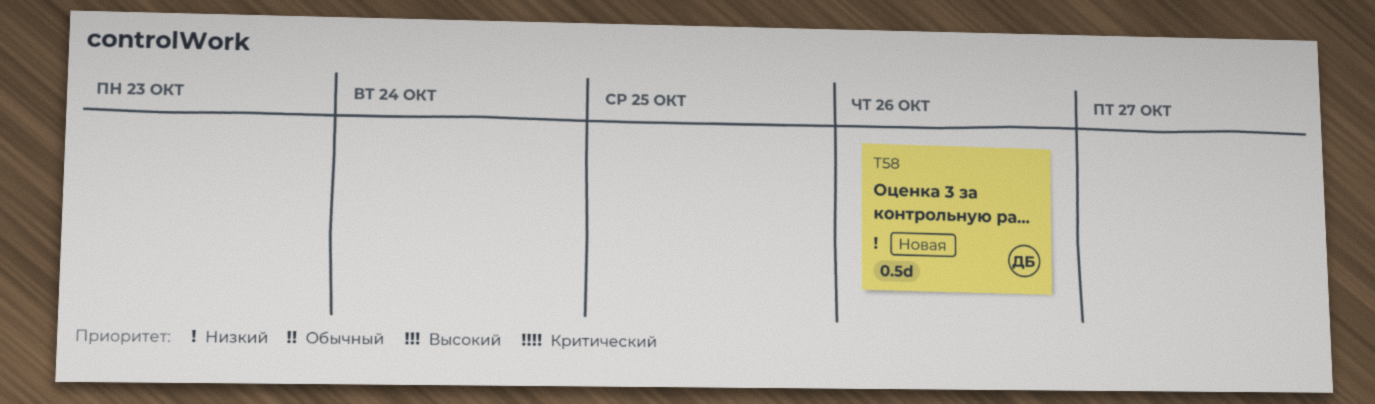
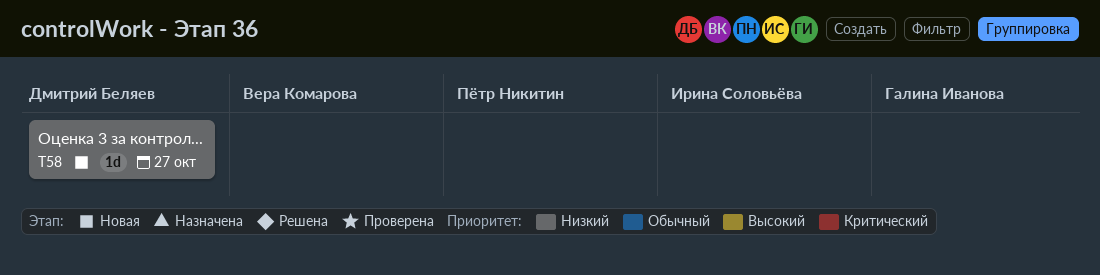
T58, estimate: 0.5d -> 1d
T58, due: Oct 26 -> Oct 27

